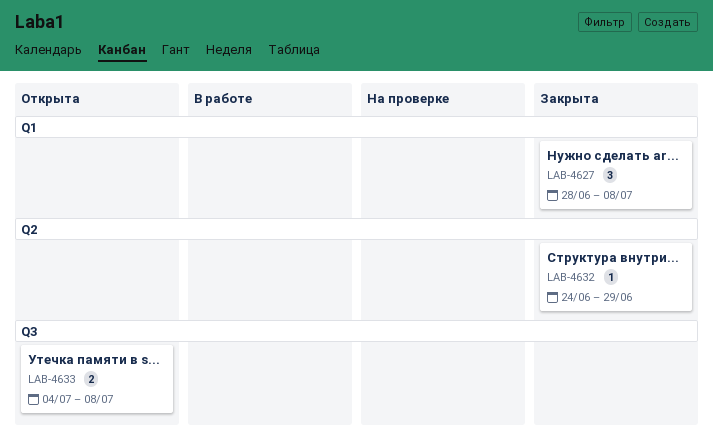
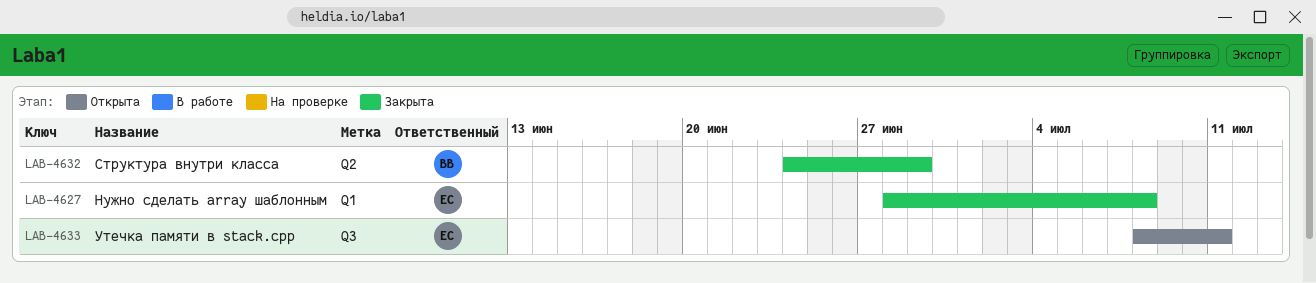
LAB-4633, start: Jul 4 -> Jul 8
LAB-4633, due: Jul 8 -> Jul 11

